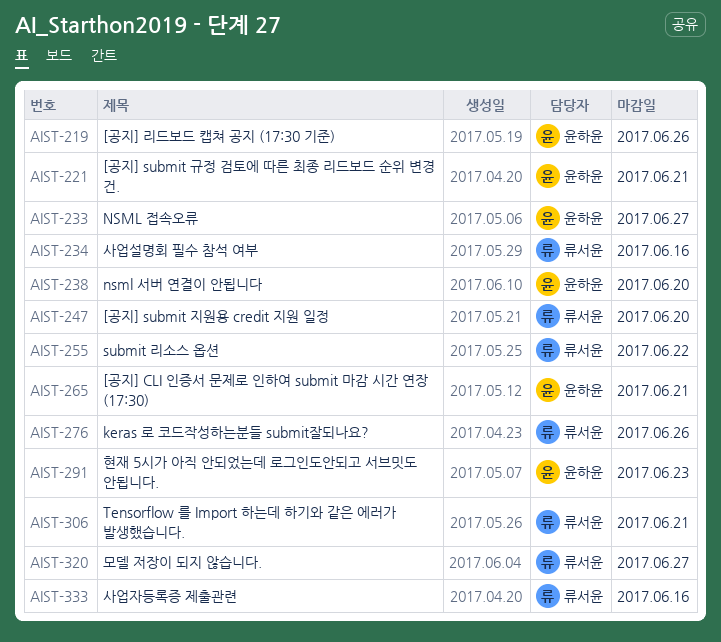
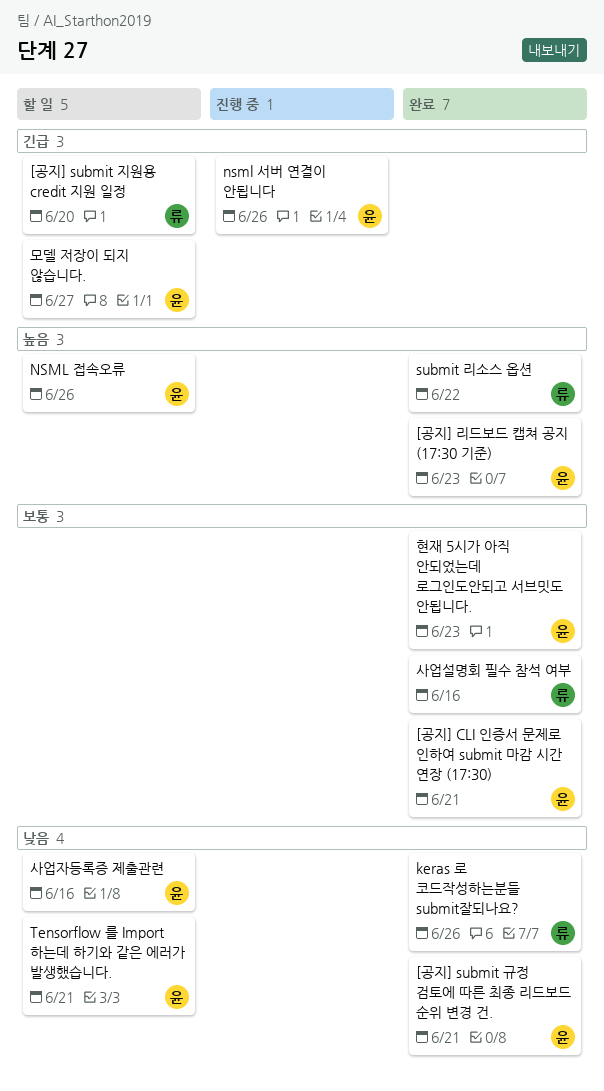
[공지] 리드보드 캡쳐 공지 (17:30 기준), due: Jun 26 -> Jun 23
nsml 서버 연결이 안됩니다, due: Jun 20 -> Jun 26
NSML 접속오류, due: Jun 27 -> Jun 26
Tensorflow 를 Import 하는데 하기와 같은 에러가 발생했습니다., owner: 류서윤 -> 윤하윤
모델 저장이 되지 않습니다., owner: 류서윤 -> 윤하윤
사업자등록증 제출관련, owner: 류서윤 -> 윤하윤

